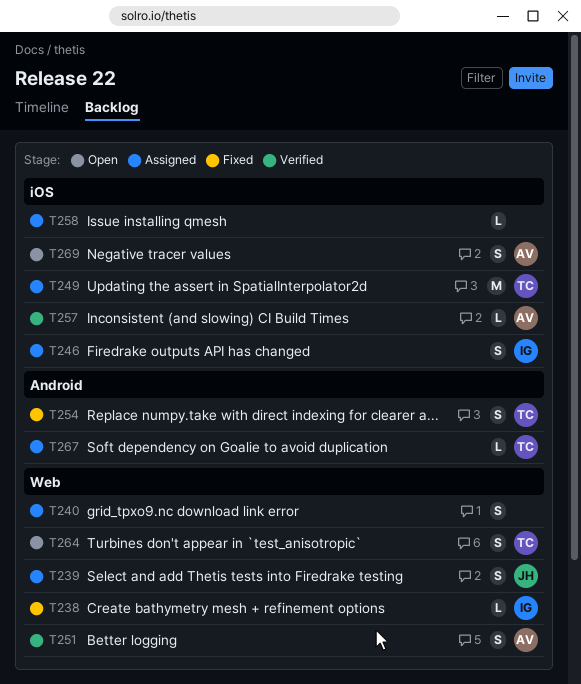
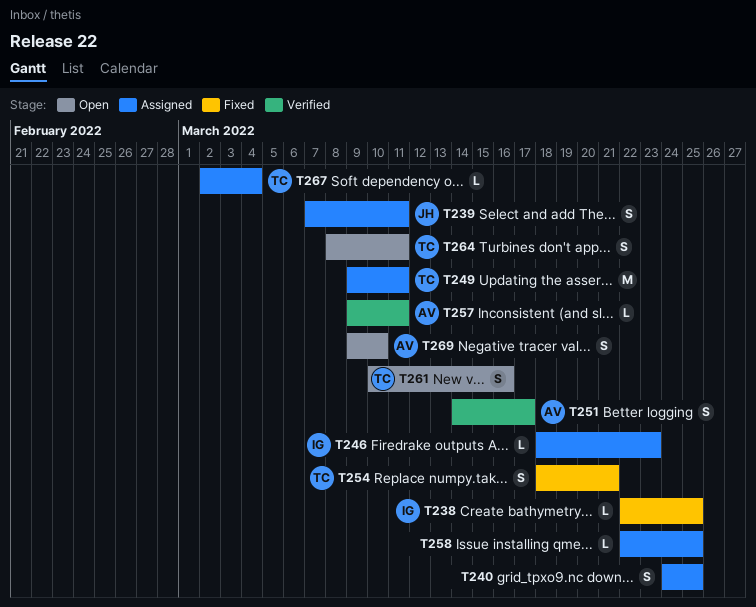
T246, estimate: S -> L
T261: none -> present

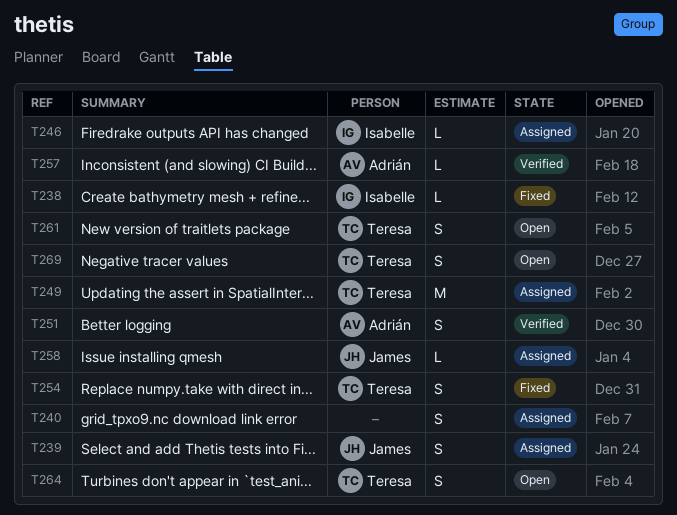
T258, owner: none -> James
T267: present -> none
T269, owner: Adrián -> Teresa

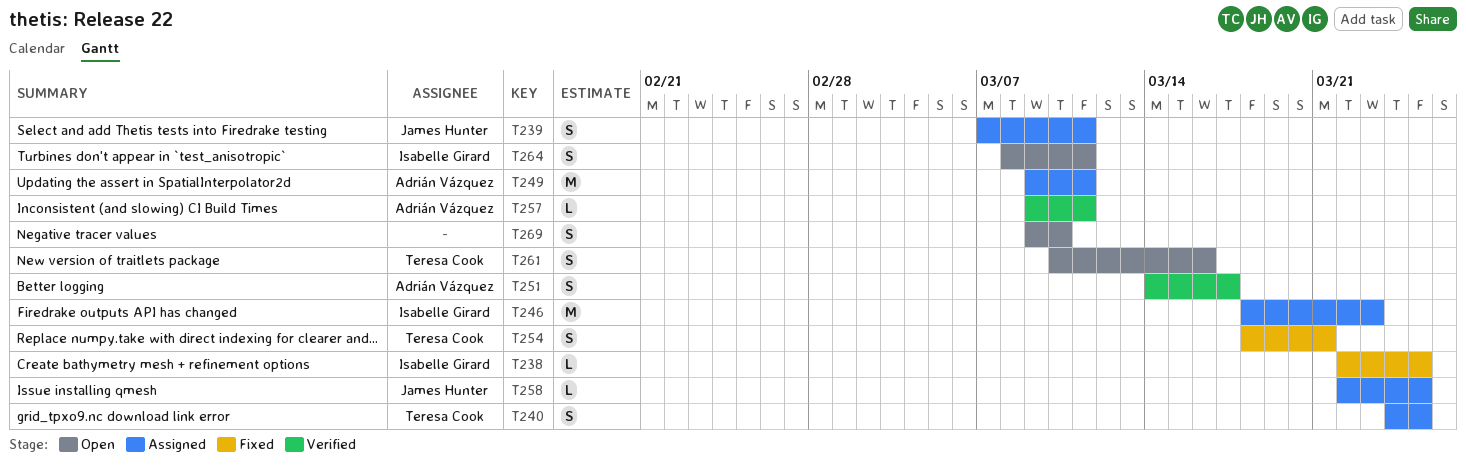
T240, owner: none -> Teresa Cook
T246, estimate: L -> M
T249, owner: Teresa Cook -> Adrián Vázquez
T264, owner: Teresa Cook -> Isabelle Girard
T269, owner: Teresa Cook -> none

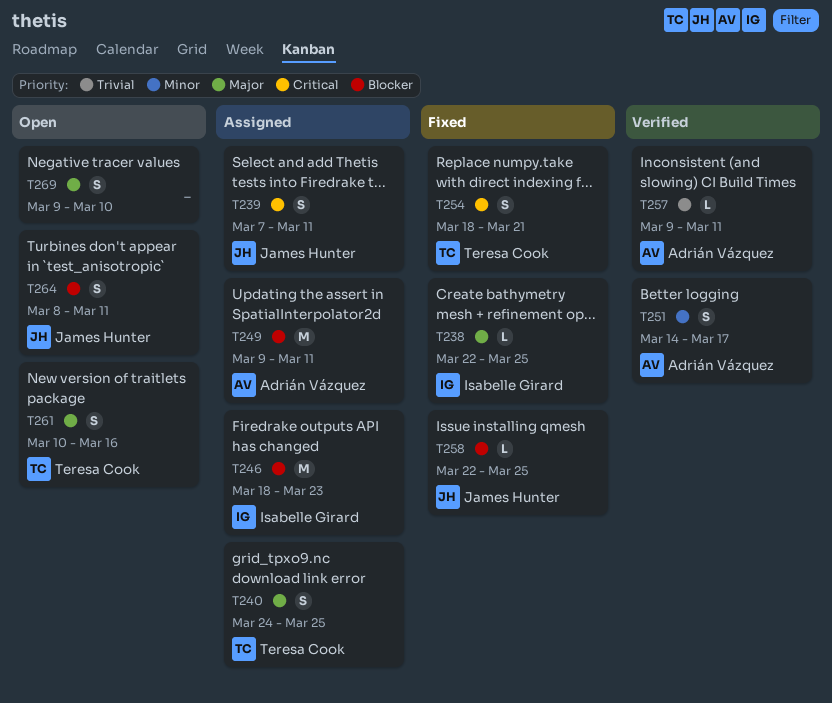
T258, status: Assigned -> Fixed
T264, owner: Isabelle Girard -> James Hunter

